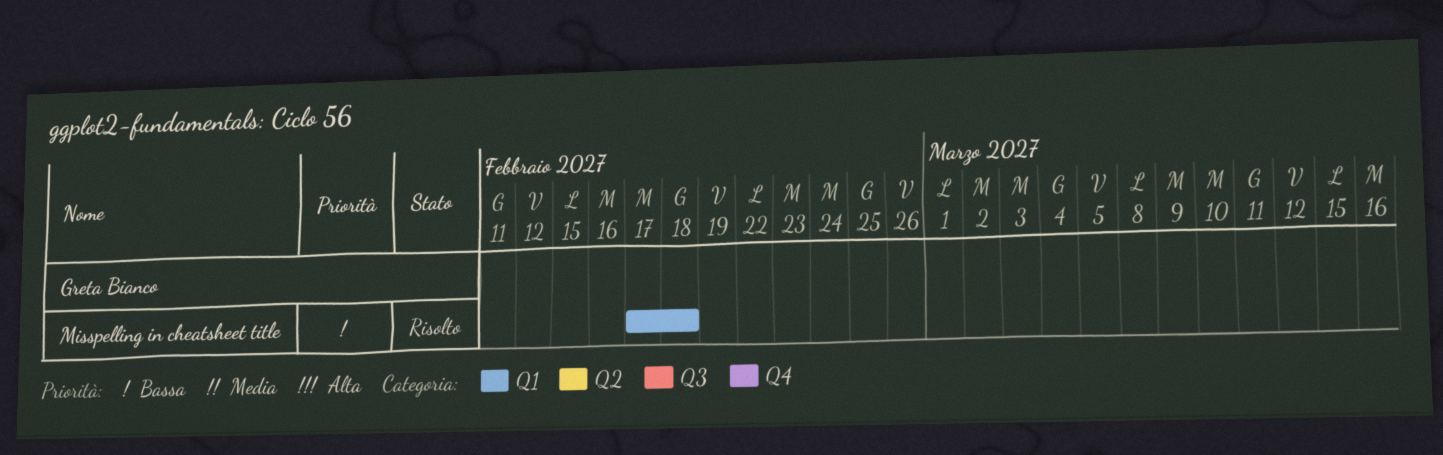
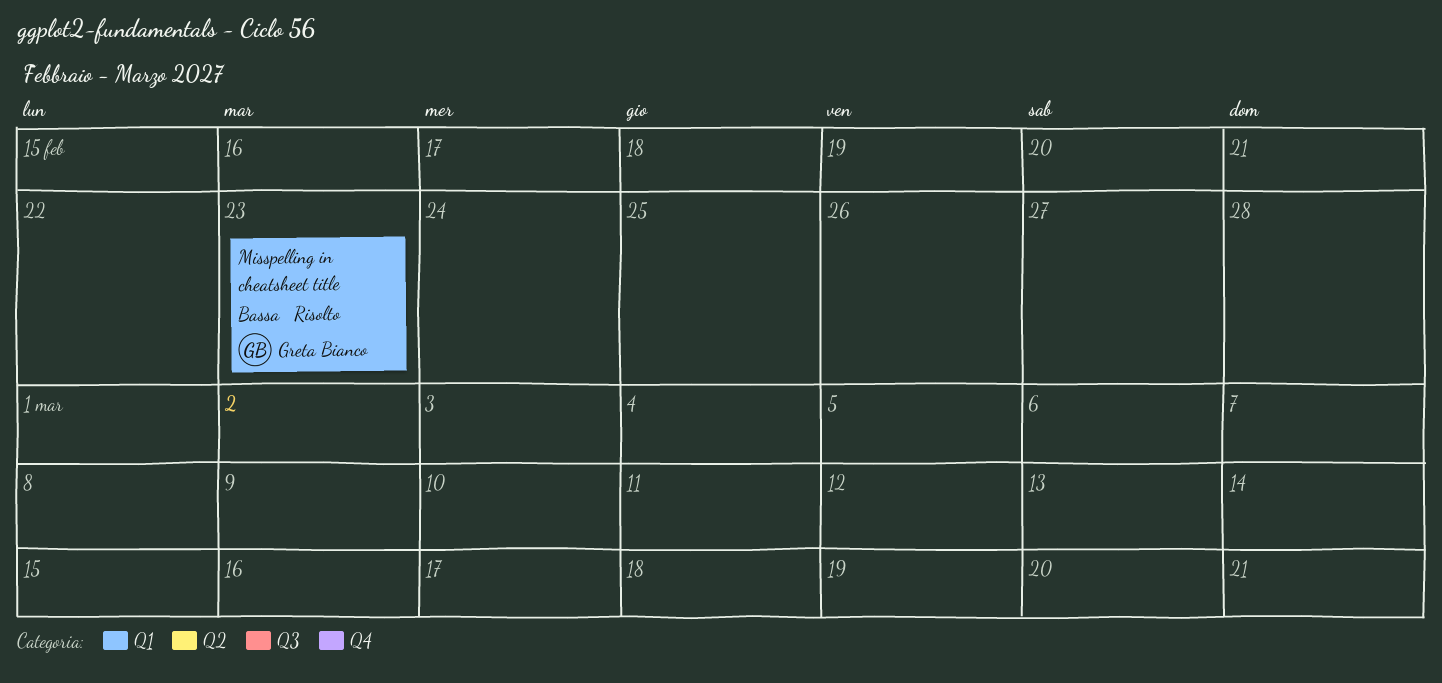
Misspelling in cheatsheet title, due: Feb 18 -> Feb 23

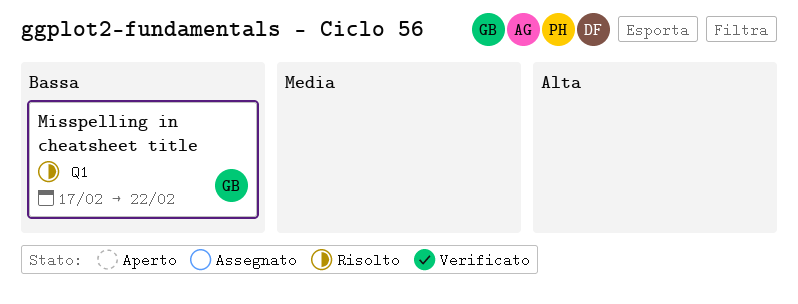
Misspelling in cheatsheet title, due: Feb 23 -> Feb 22

